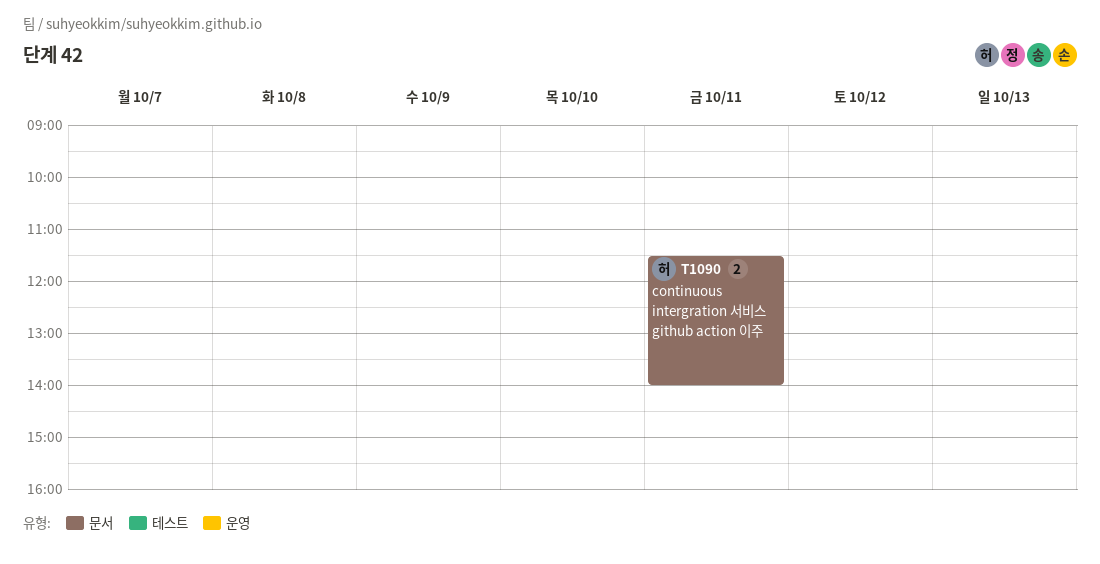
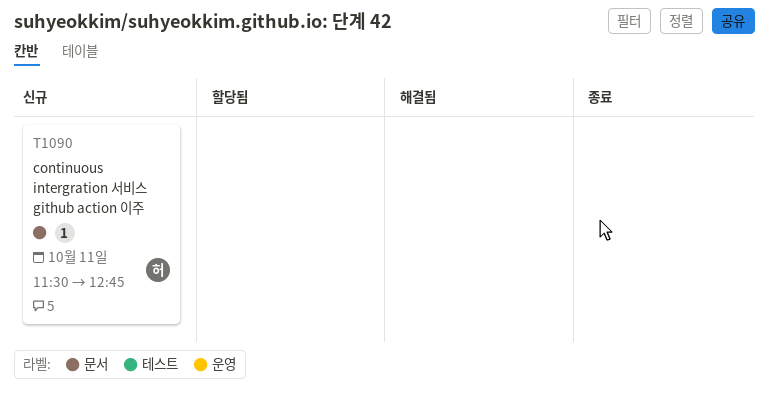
T1090, estimate: 2 -> 1
T1090, ends: 14:00 -> 12:45

